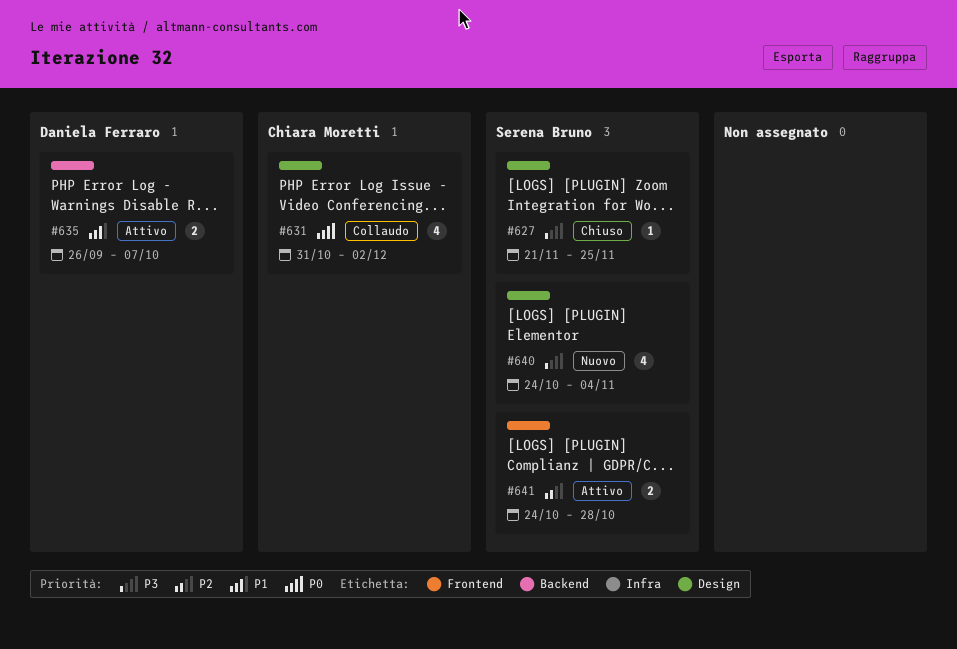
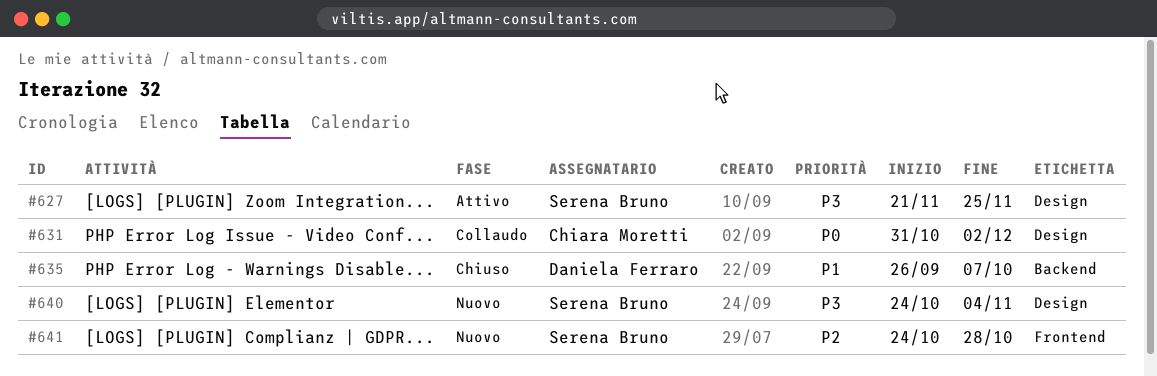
#627, status: Chiuso -> Attivo
#635, status: Attivo -> Chiuso
#641, status: Attivo -> Nuovo

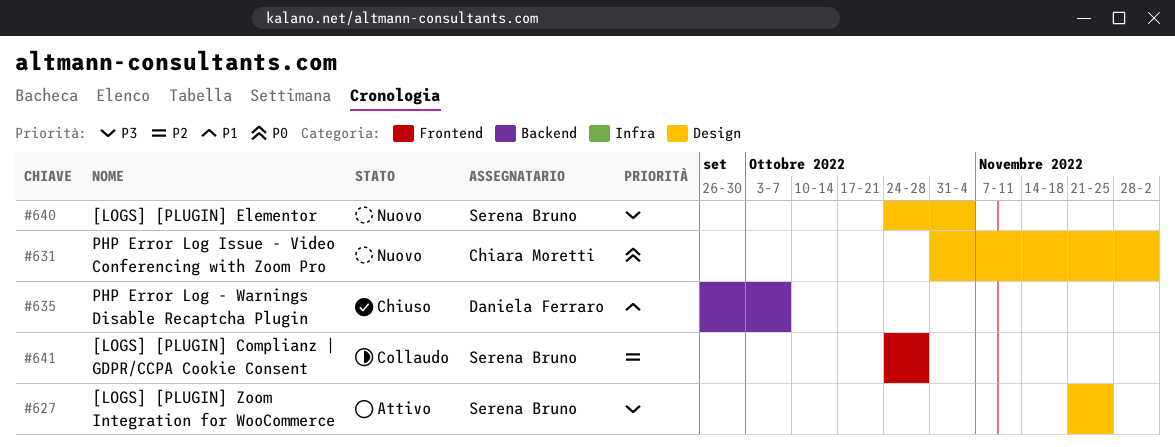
#631, status: Collaudo -> Nuovo
#641, status: Nuovo -> Collaudo

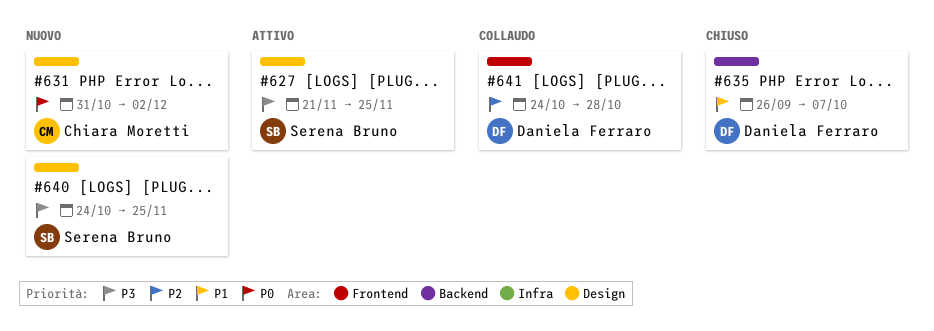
#640, due: Nov 4 -> Nov 25
#641, owner: Serena Bruno -> Daniela Ferraro

